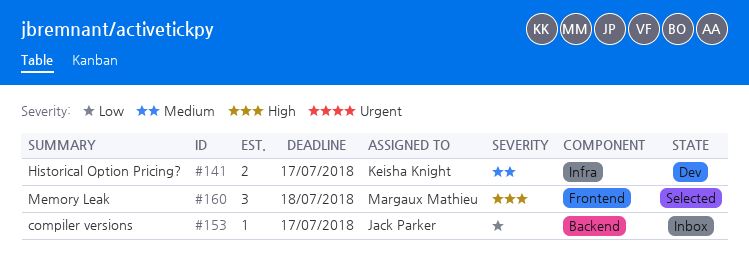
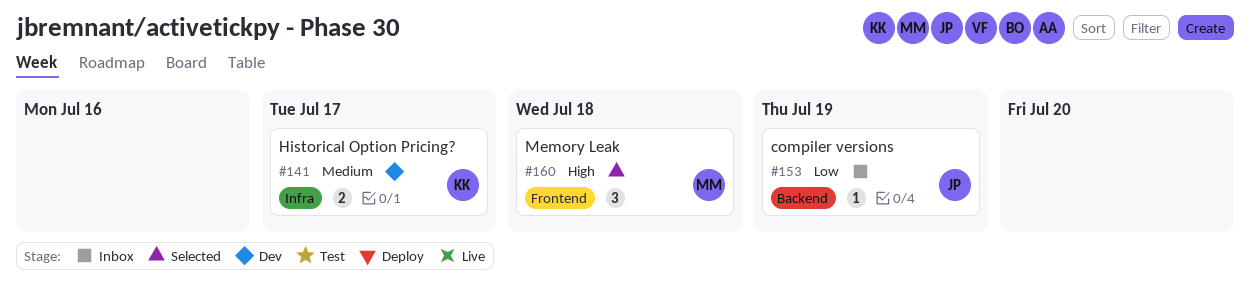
#153, due: Jul 17 -> Jul 19

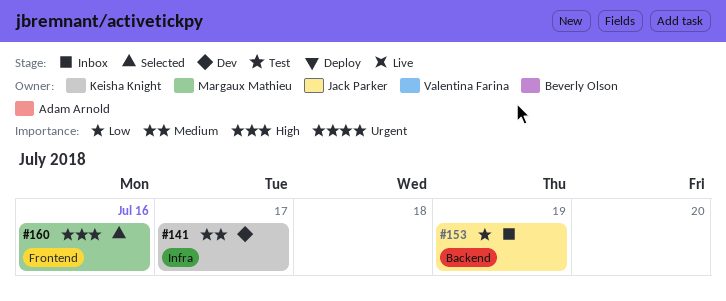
#160, due: Jul 18 -> Jul 16

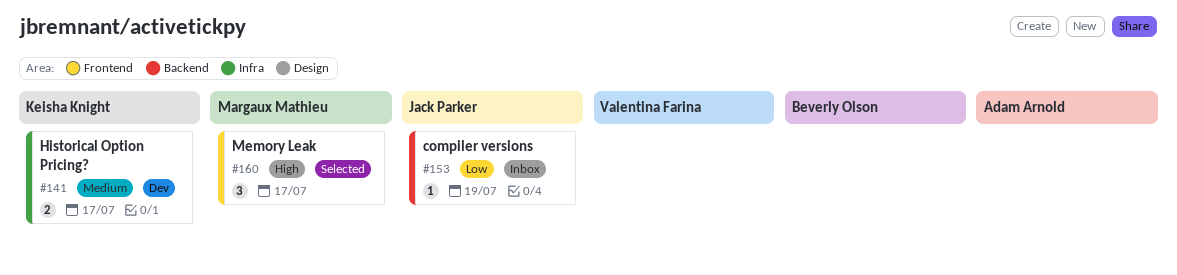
#160, due: Jul 16 -> Jul 17

